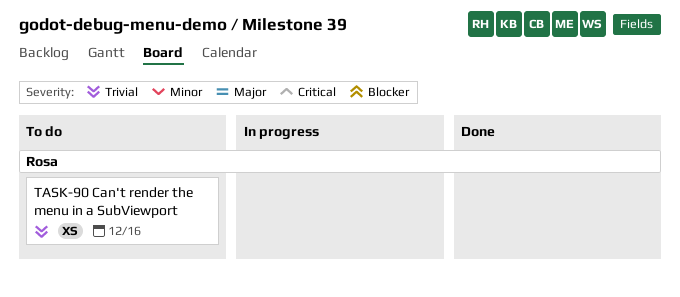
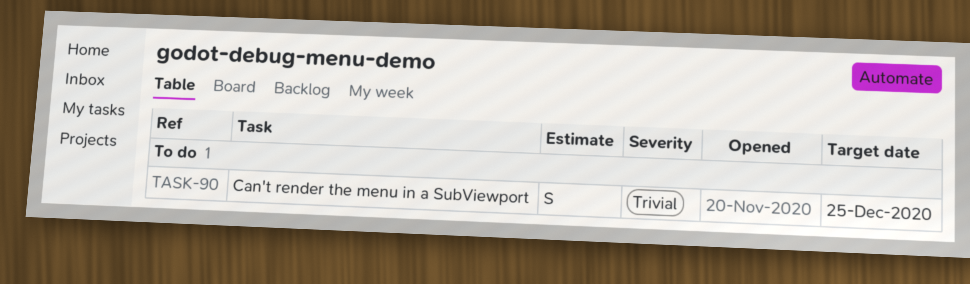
TASK-90, estimate: XS -> S
TASK-90, due: Dec 16 -> Dec 25

